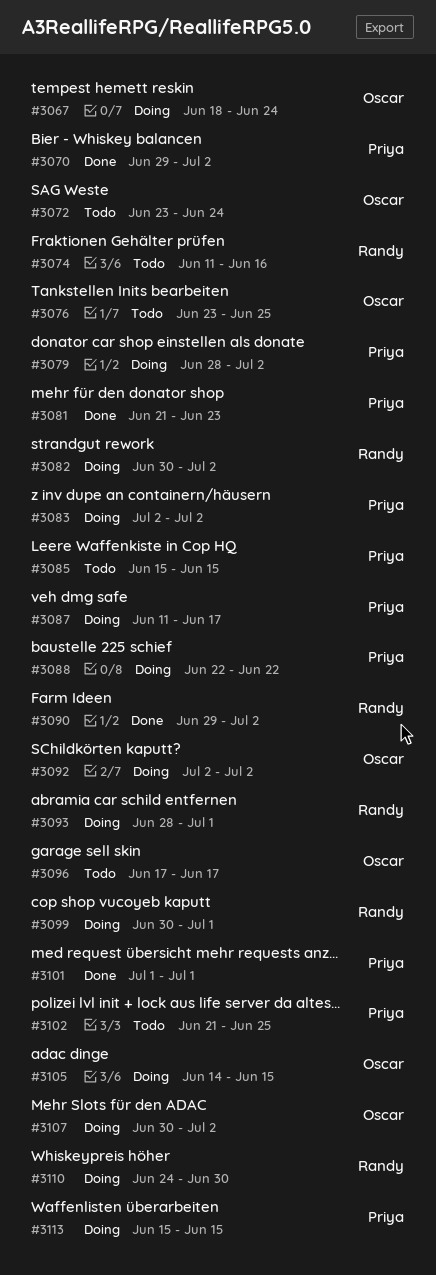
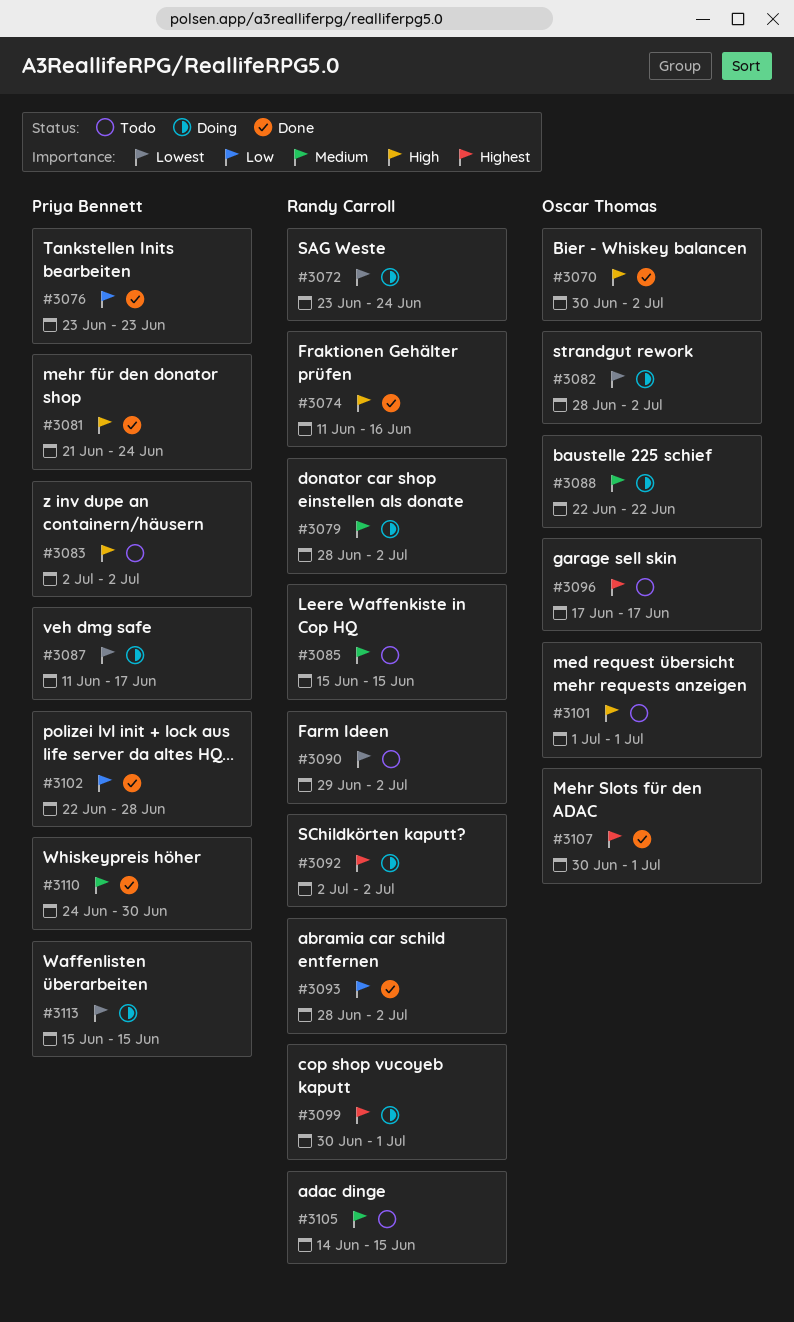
#3067: present -> none
#3070, owner: Priya Bennett -> Oscar Thomas
#3070, start: Jun 29 -> Jun 30
#3072, status: Todo -> Doing
#3072, owner: Oscar Thomas -> Randy Carroll
#3074, status: Todo -> Done
#3076, status: Todo -> Done
#3076, owner: Oscar Thomas -> Priya Bennett
#3076, due: Jun 25 -> Jun 23
#3079, owner: Priya Bennett -> Randy Carroll
#3081, due: Jun 23 -> Jun 24
#3082, owner: Randy Carroll -> Oscar Thomas
#3082, start: Jun 30 -> Jun 28
#3083, status: Doing -> Todo
#3085, owner: Priya Bennett -> Randy Carroll
#3088, owner: Priya Bennett -> Oscar Thomas
#3090, status: Done -> Todo
#3092, owner: Oscar Thomas -> Randy Carroll
#3093, status: Doing -> Done
#3093, due: Jul 1 -> Jul 2
#3101, status: Done -> Todo
#3101, owner: Priya Bennett -> Oscar Thomas
#3102, status: Todo -> Done
#3102, start: Jun 21 -> Jun 22
#3102, due: Jun 25 -> Jun 28
#3105, status: Doing -> Todo
#3105, owner: Oscar Thomas -> Randy Carroll
#3107, status: Doing -> Done
#3107, due: Jul 2 -> Jul 1
#3110, status: Doing -> Done
#3110, owner: Randy Carroll -> Priya Bennett

